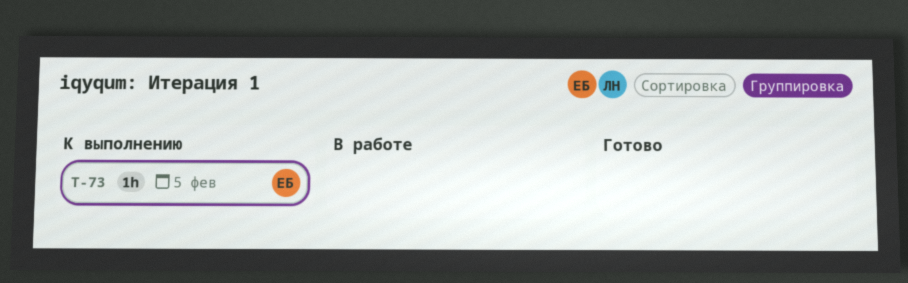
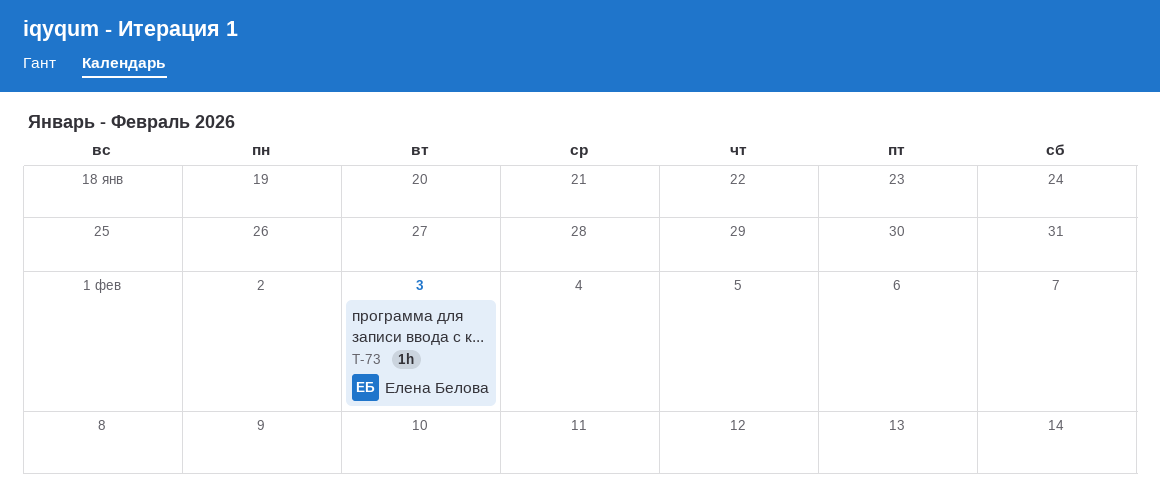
T-73, due: Feb 5 -> Feb 3

